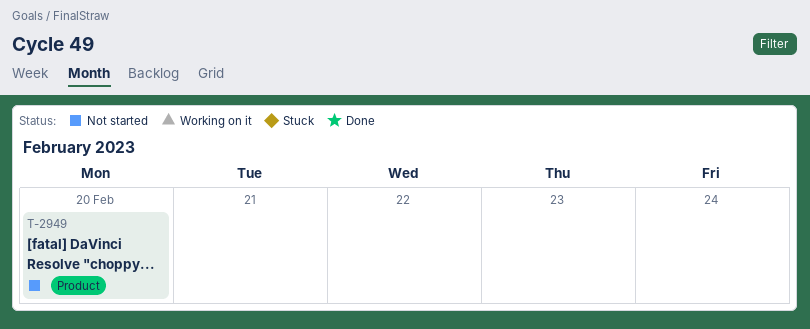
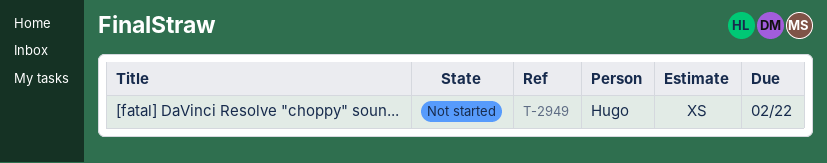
T-2949, due: Feb 20 -> Feb 22

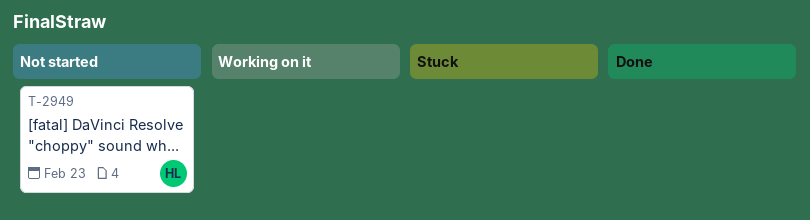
T-2949, due: Feb 22 -> Feb 23

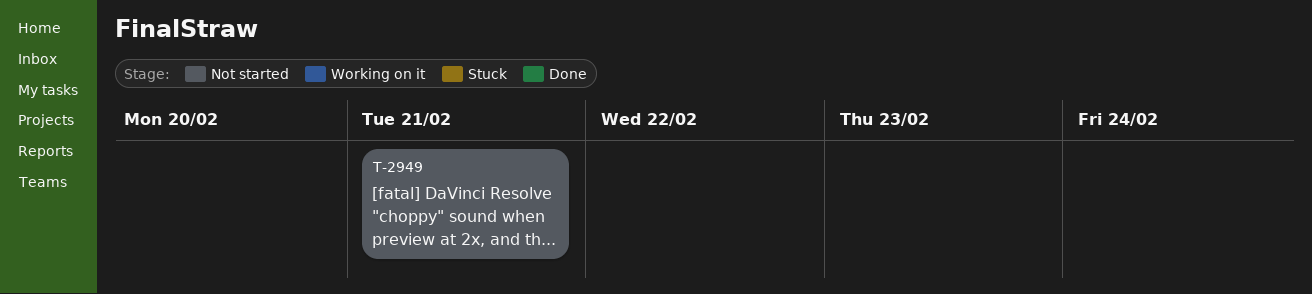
T-2949, due: Feb 23 -> Feb 21

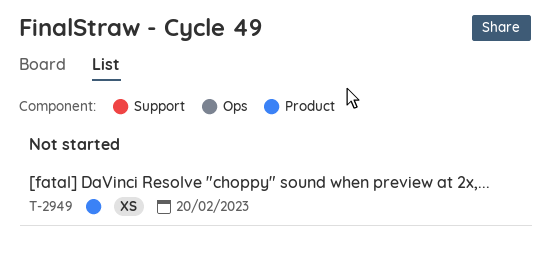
T-2949, due: Feb 21 -> Feb 20

